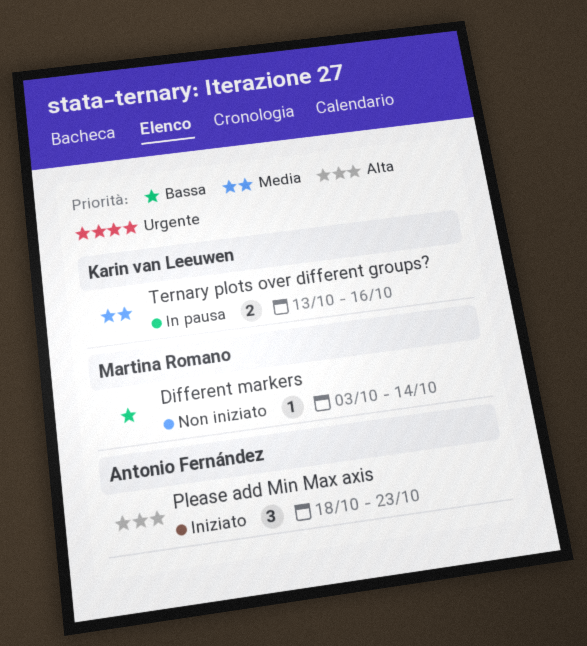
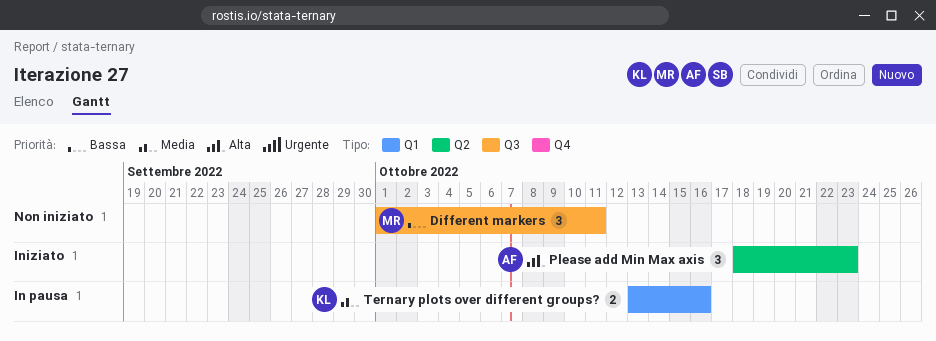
Different markers, estimate: 1 -> 3
Different markers, start: Oct 3 -> Oct 1
Different markers, due: Oct 14 -> Oct 11

